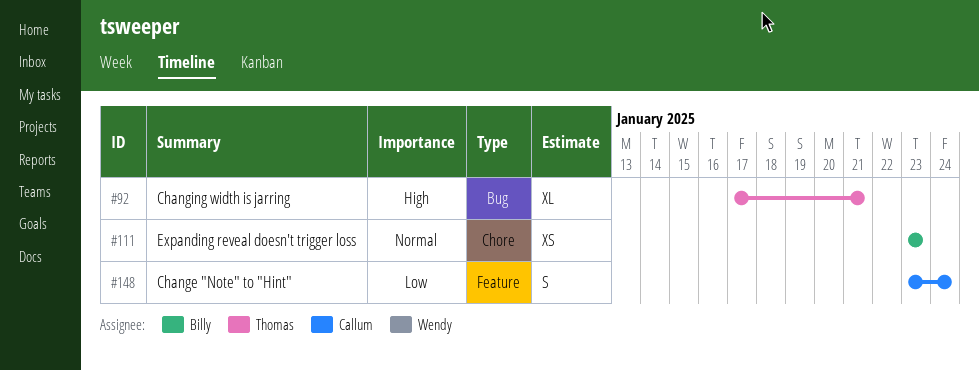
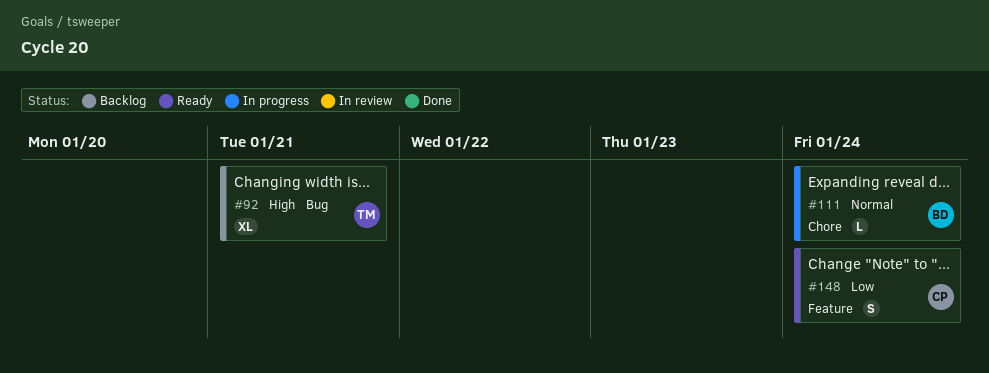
#111, estimate: XS -> L
#111, due: Jan 23 -> Jan 24

